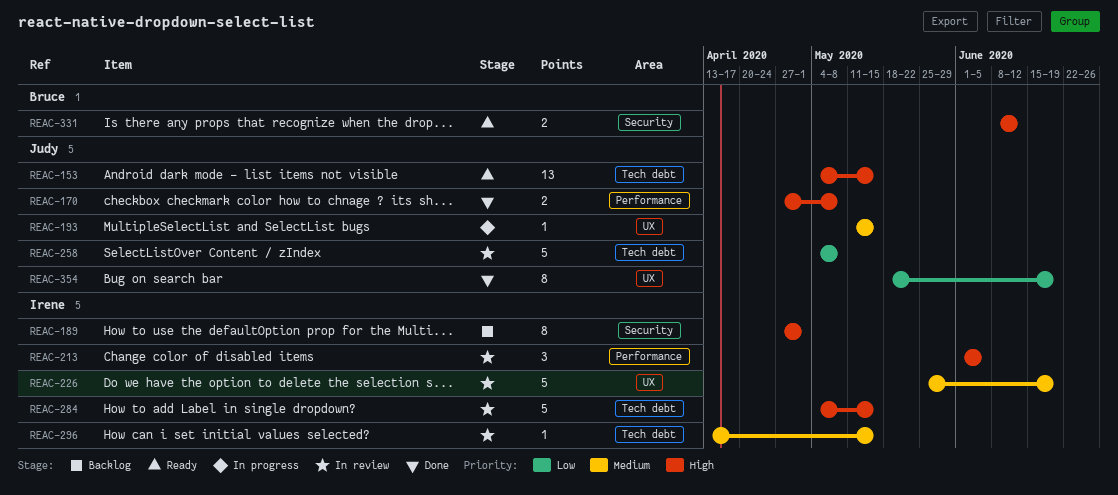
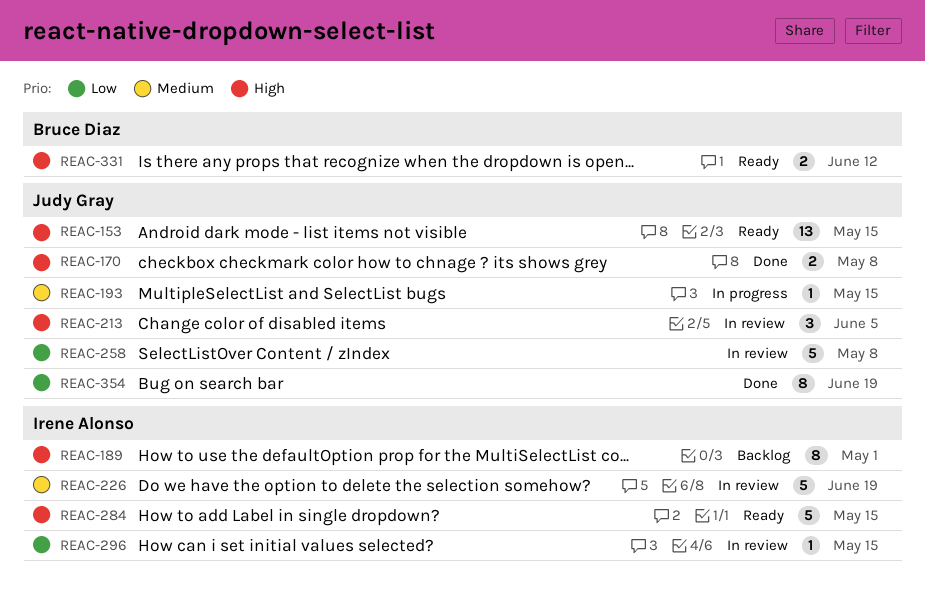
REAC-213, owner: Irene Alonso -> Judy Gray
REAC-284, status: In review -> Ready
REAC-296, priority: Medium -> Low

